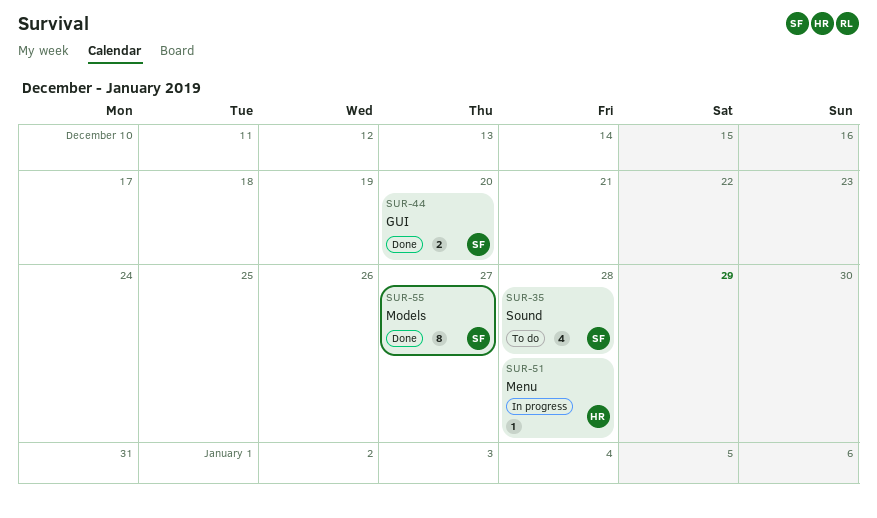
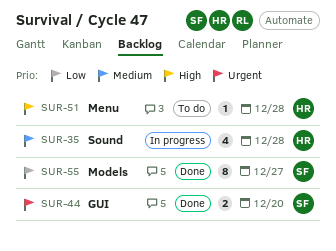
SUR-35, status: To do -> In progress
SUR-35, owner: SF -> HR
SUR-51, status: In progress -> To do

